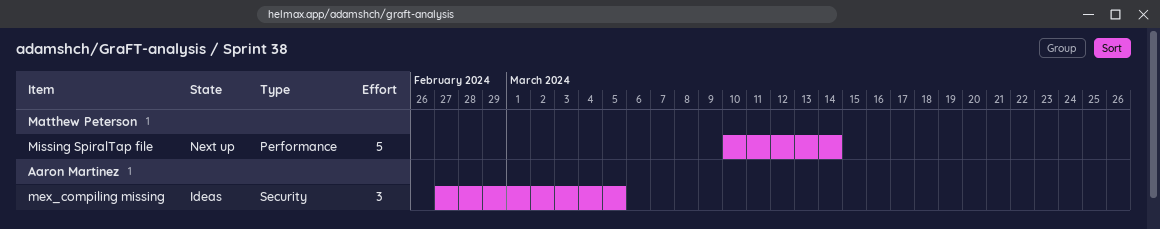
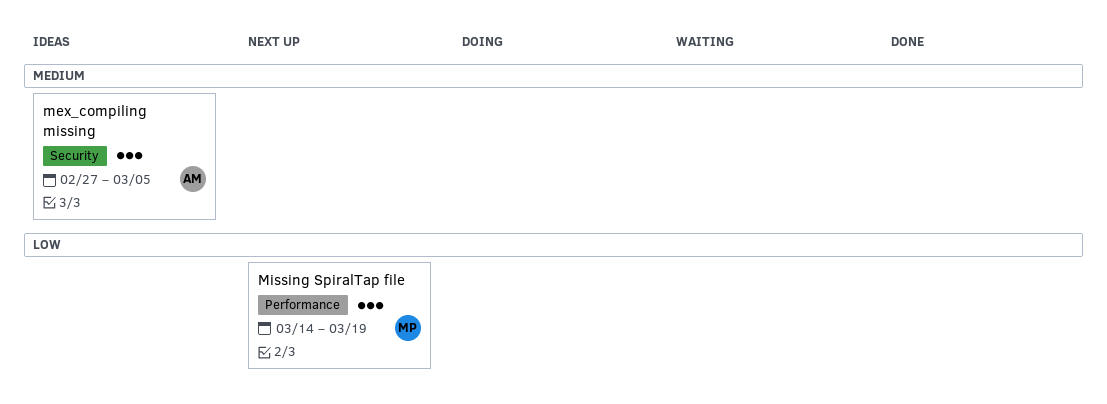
Missing SpiralTap file, estimate: 5 -> 3
Missing SpiralTap file, start: Mar 10 -> Mar 14
Missing SpiralTap file, due: Mar 14 -> Mar 19

